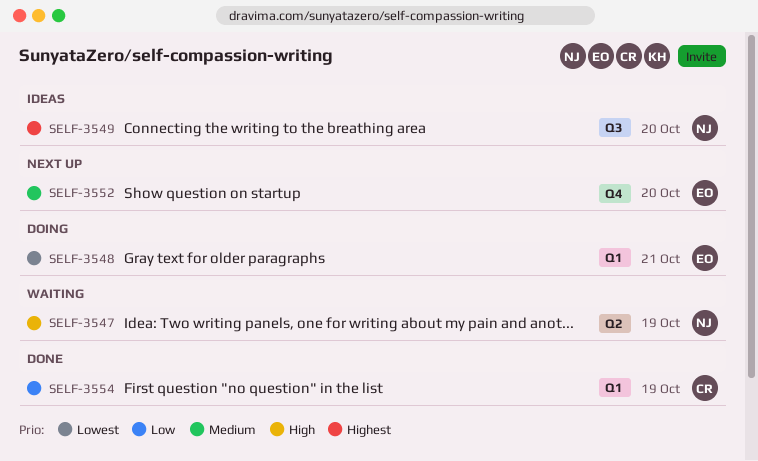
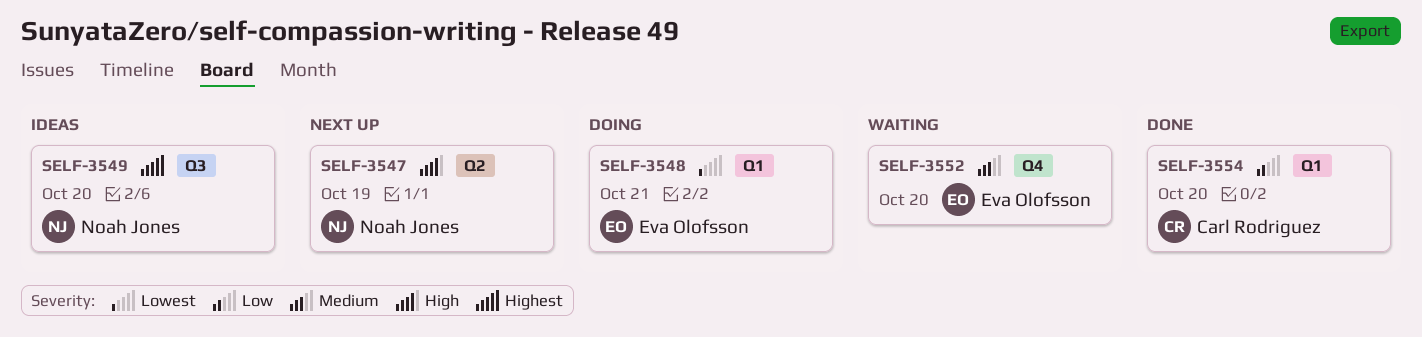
SELF-3547, status: Waiting -> Next up
SELF-3552, status: Next up -> Waiting
SELF-3554, due: Oct 19 -> Oct 20

